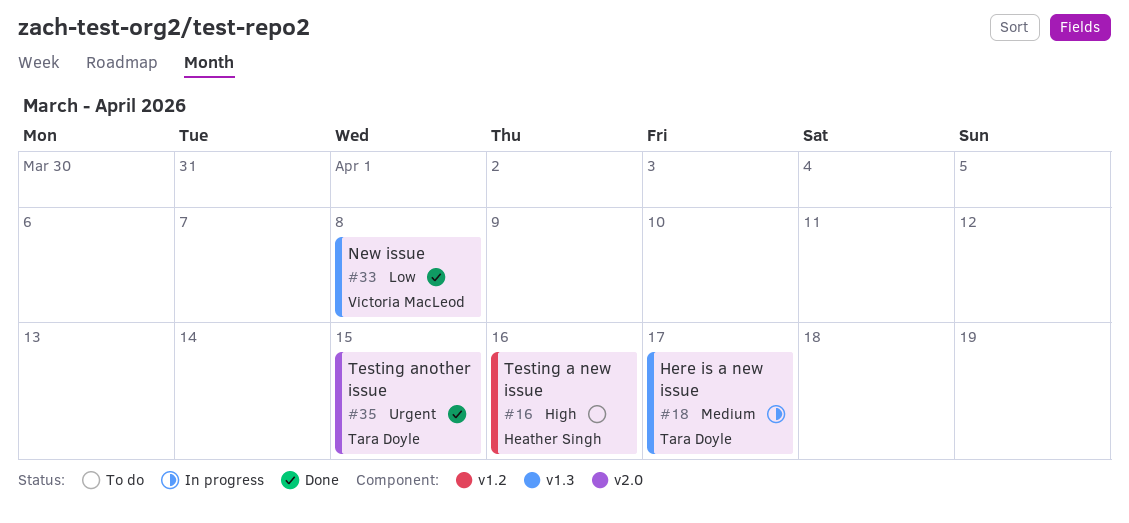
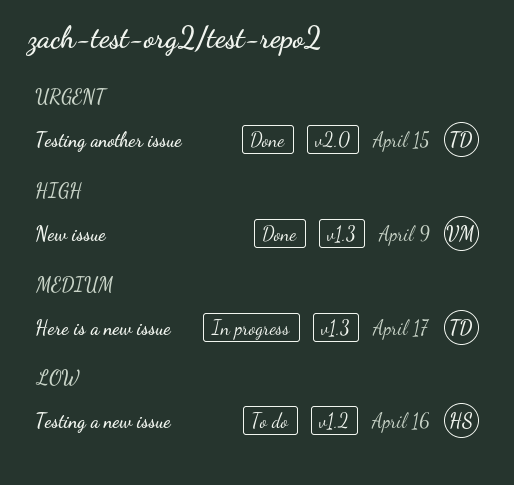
New issue, priority: Low -> High
New issue, due: Apr 8 -> Apr 9
Testing a new issue, priority: High -> Low

